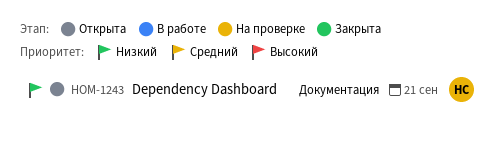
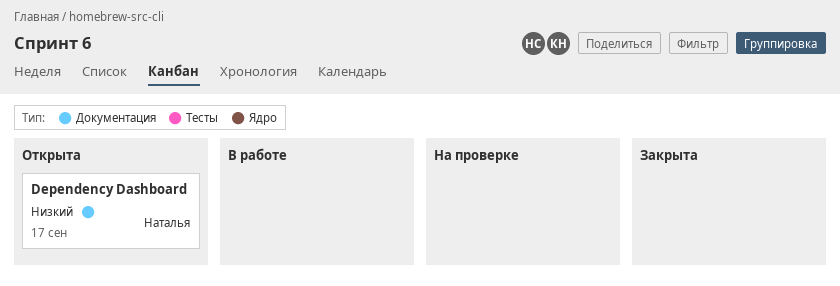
Dependency Dashboard, due: Sep 21 -> Sep 17

